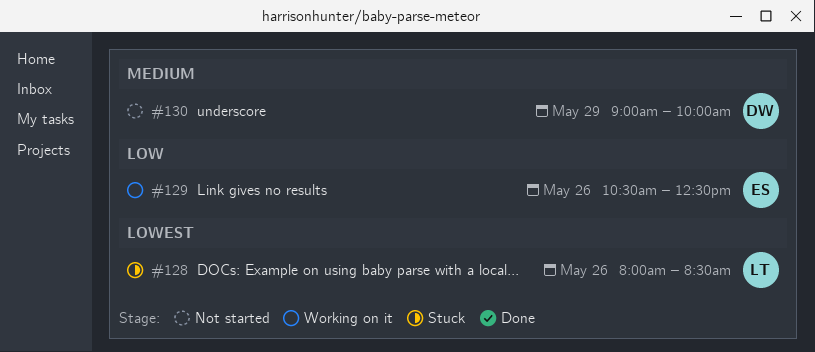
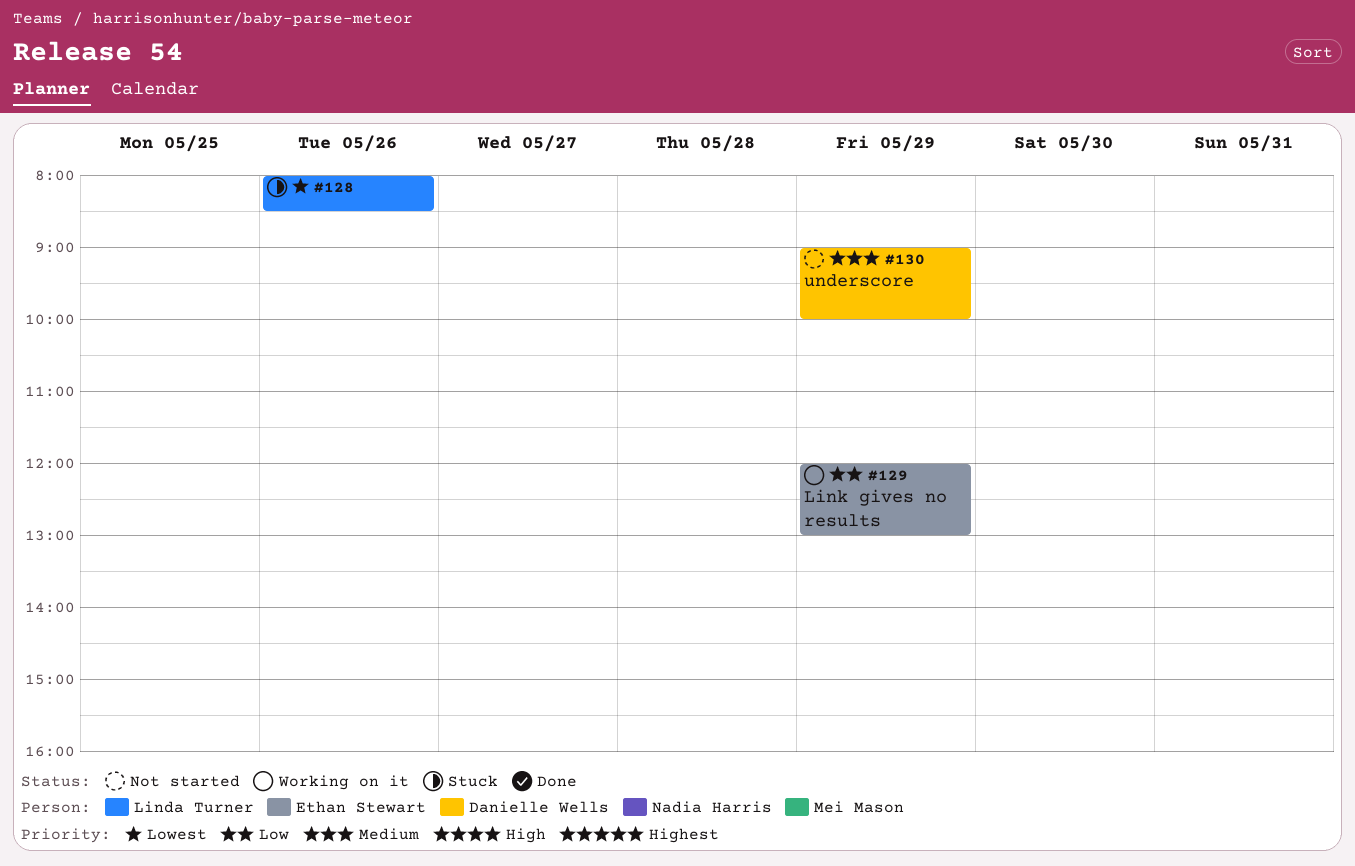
#129, day: May 26 -> May 29
#129, begins: 10:30 -> 12:00
#129, ends: 12:30 -> 13:00

